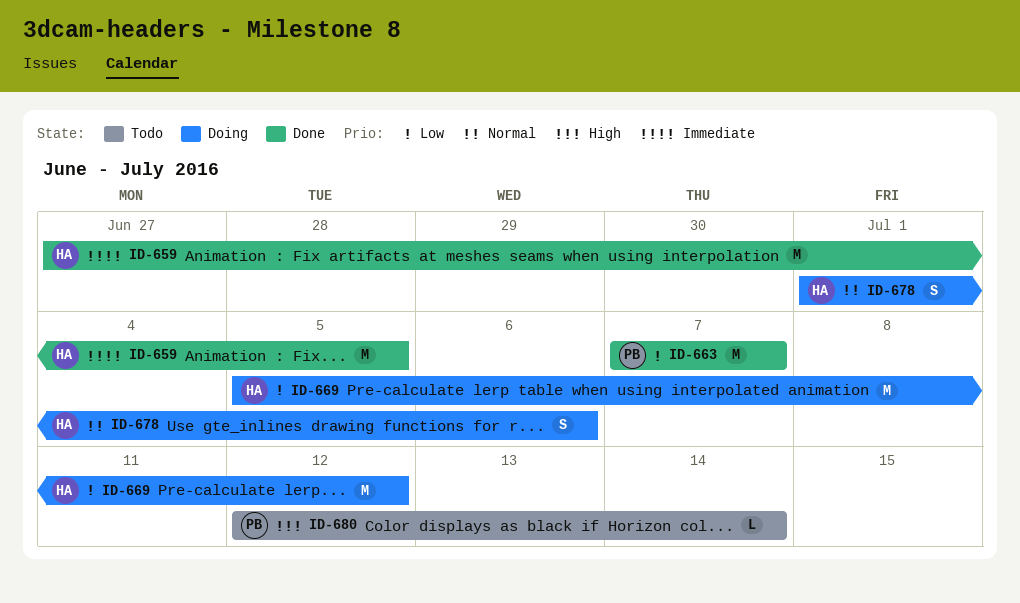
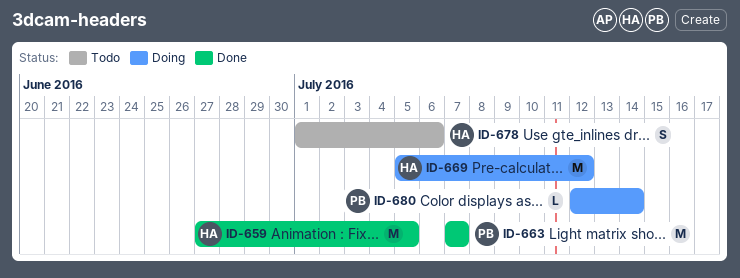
ID-678, status: Doing -> Todo
ID-680, status: Todo -> Doing

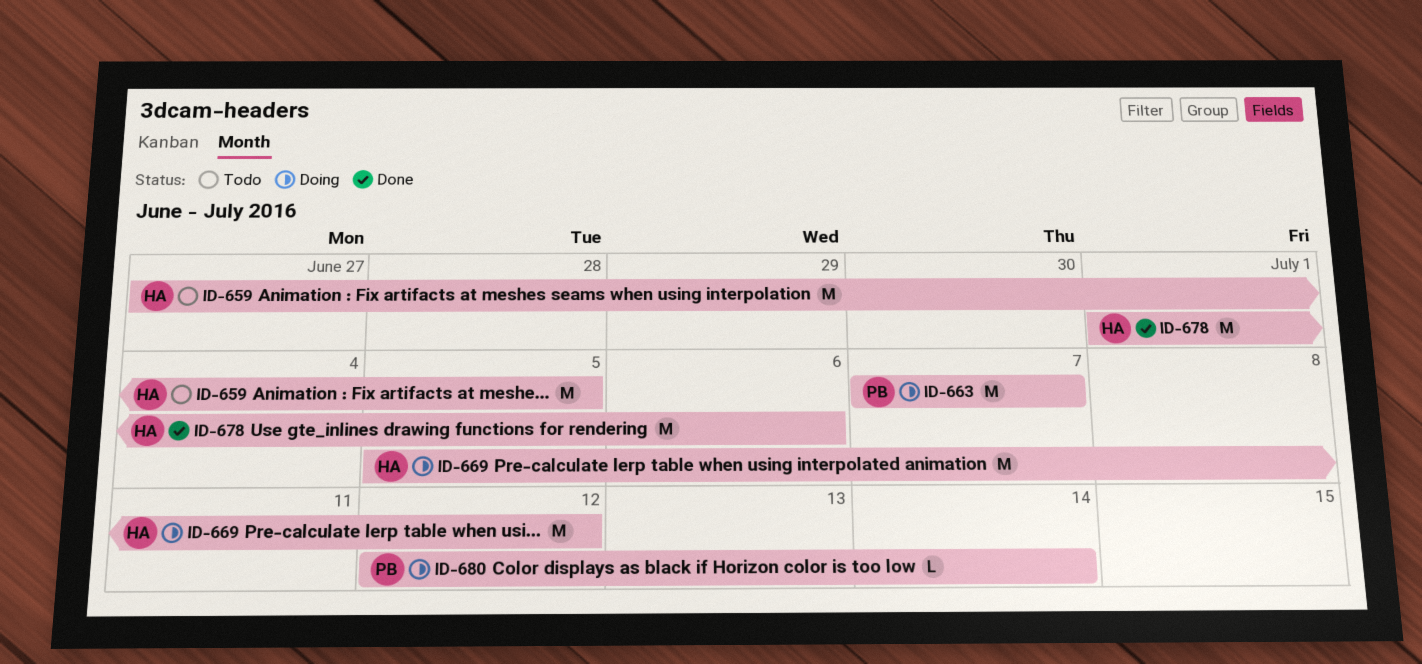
ID-659, status: Done -> Todo
ID-663, status: Done -> Doing
ID-678, status: Todo -> Done
ID-678, estimate: S -> M

